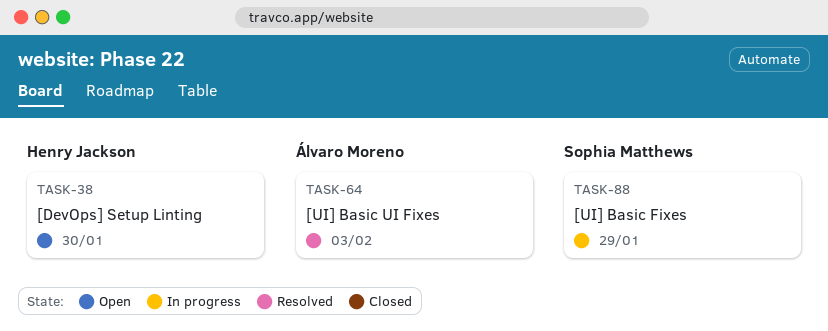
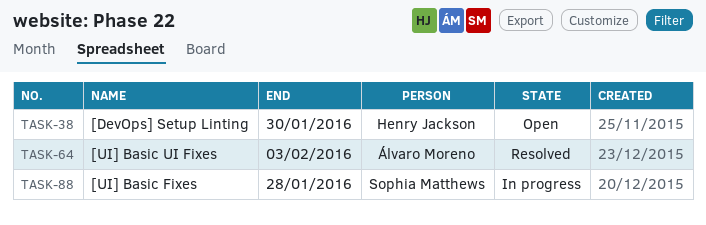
TASK-88, due: Jan 29 -> Jan 28

